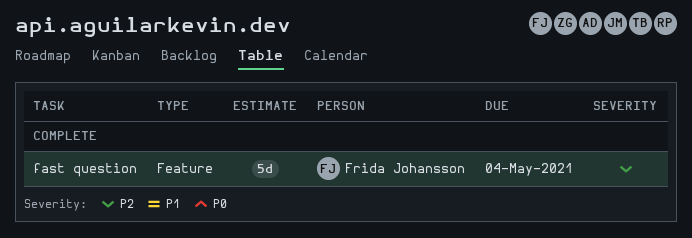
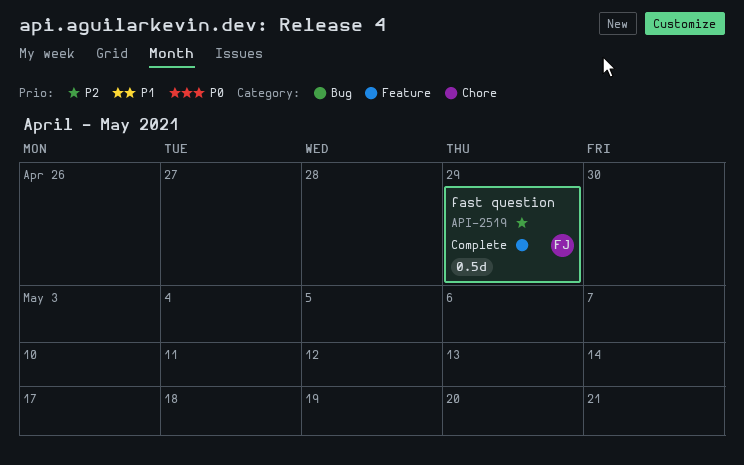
fast question, estimate: 5d -> 0.5d
fast question, due: May 4 -> Apr 29

